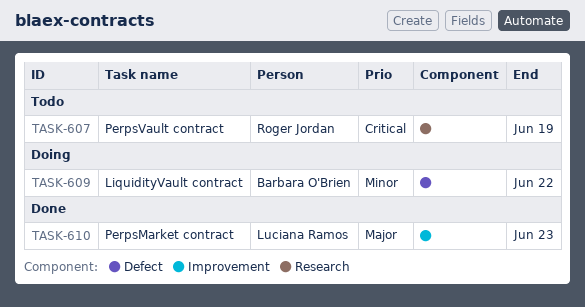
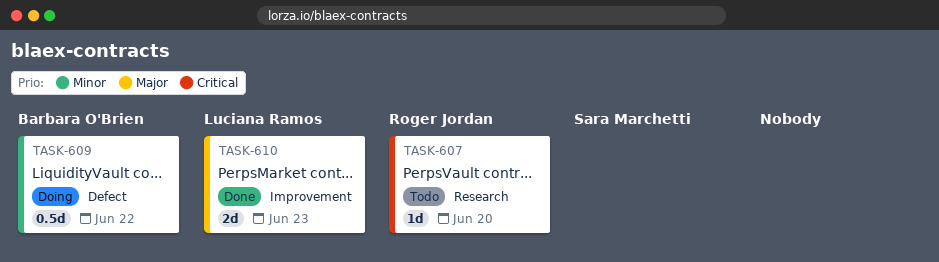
TASK-607, due: Jun 19 -> Jun 20

